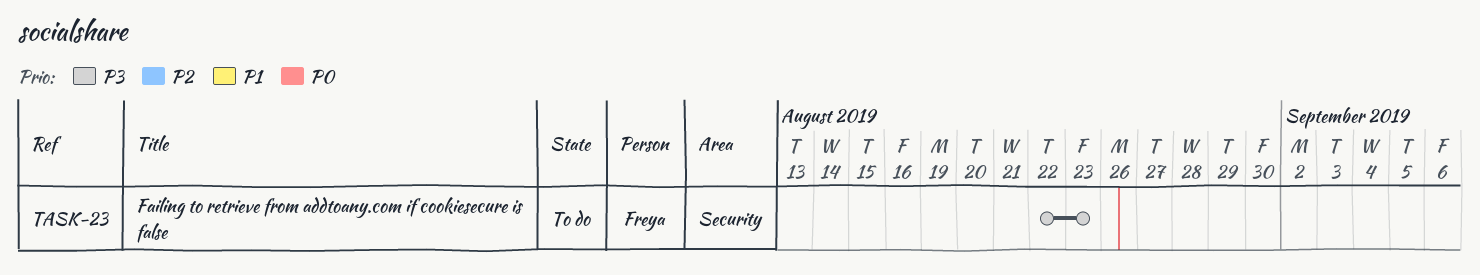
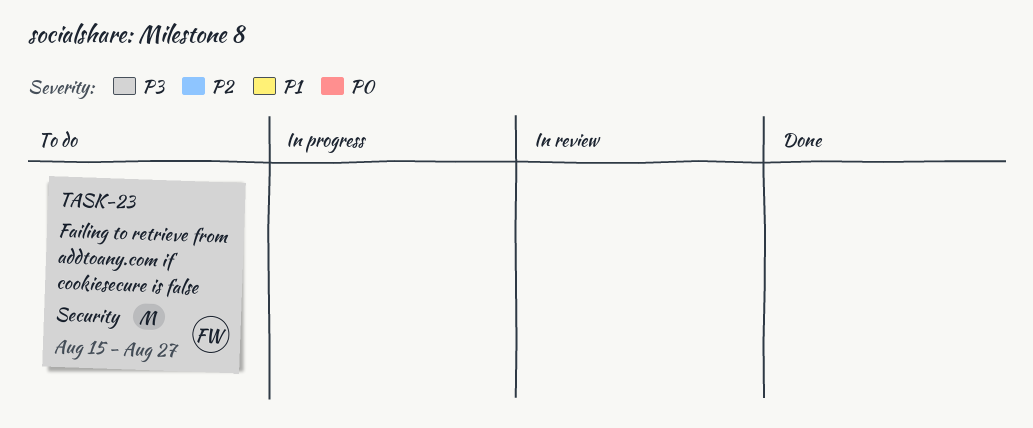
TASK-23, start: Aug 22 -> Aug 15
TASK-23, due: Aug 23 -> Aug 27

